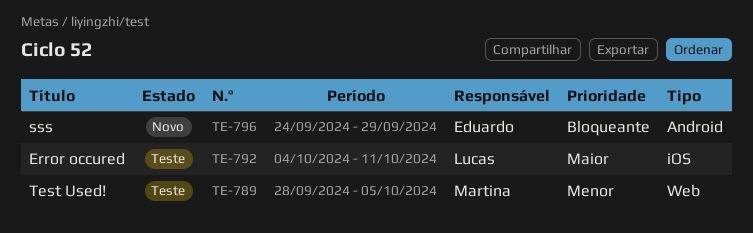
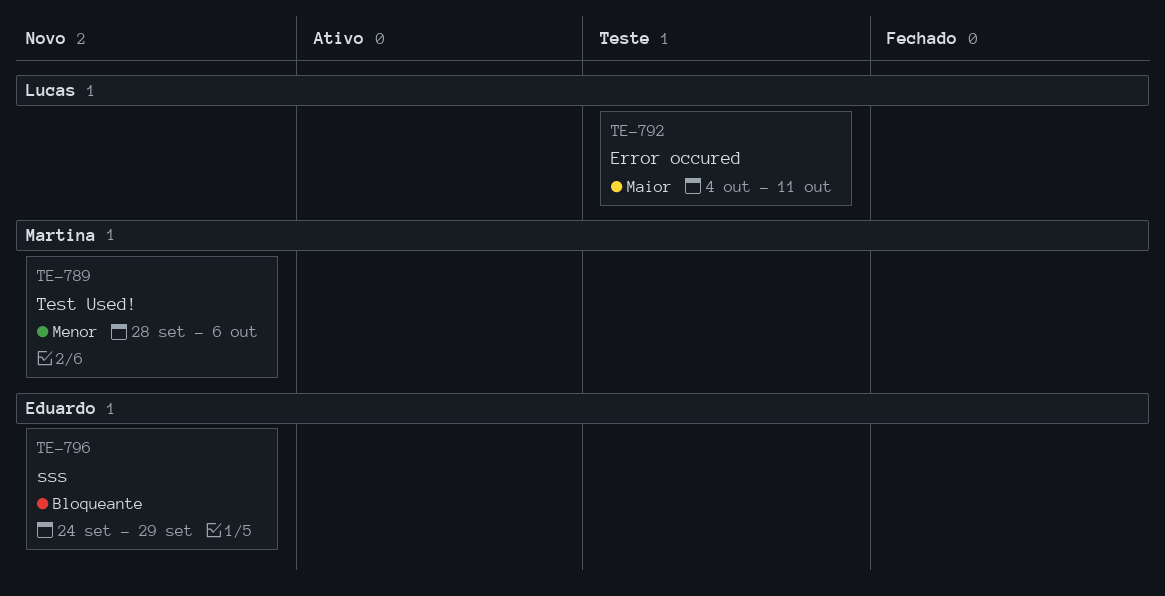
TE-789, status: Teste -> Novo
TE-789, due: Oct 5 -> Oct 6

